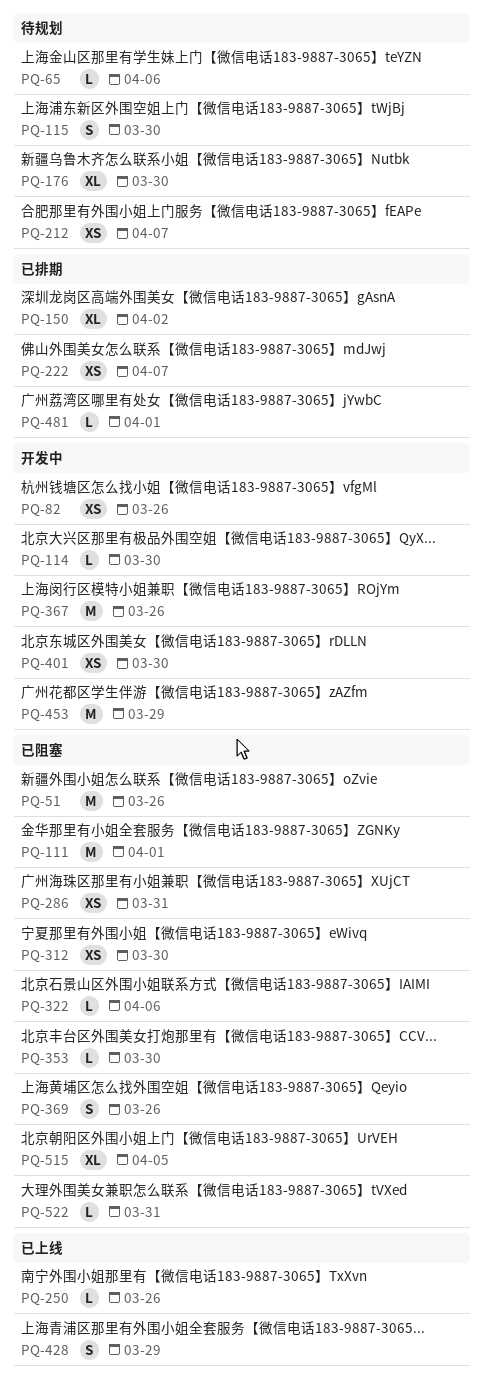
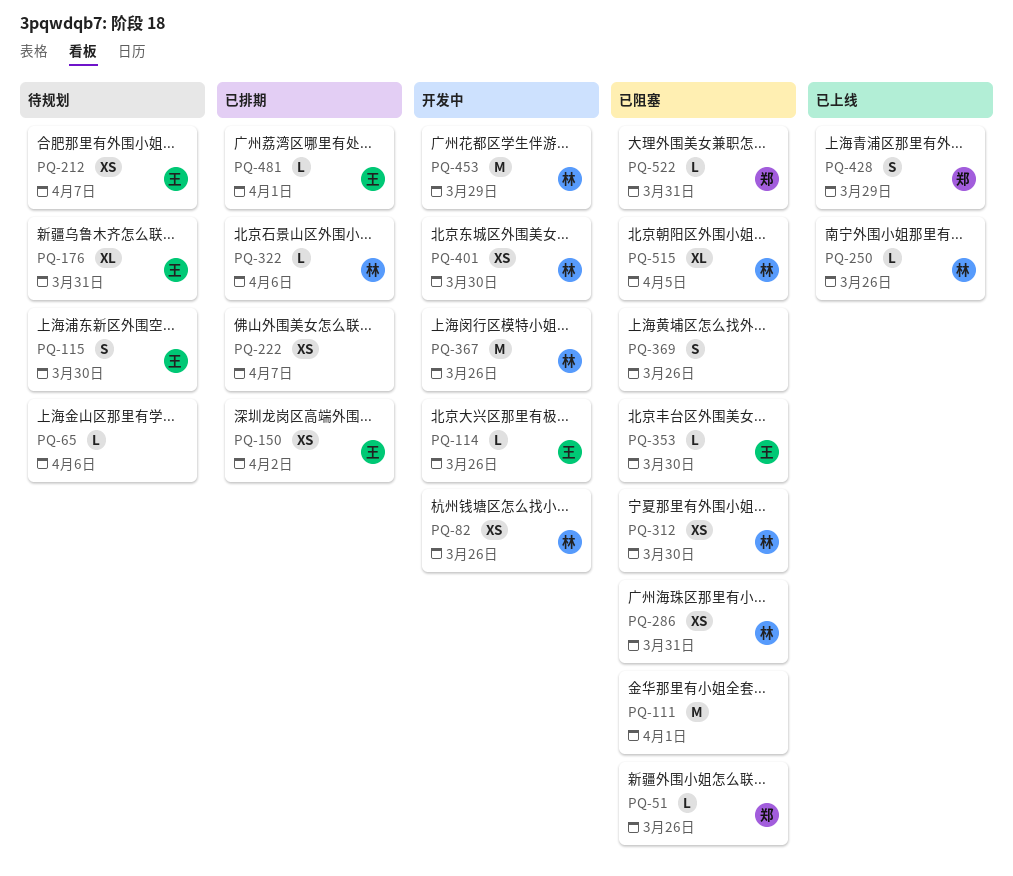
PQ-51, estimate: M -> L
PQ-114, due: Mar 30 -> Mar 26
PQ-150, estimate: XL -> XS
PQ-176, due: Mar 30 -> Mar 31
PQ-322, status: 已阻塞 -> 已排期

